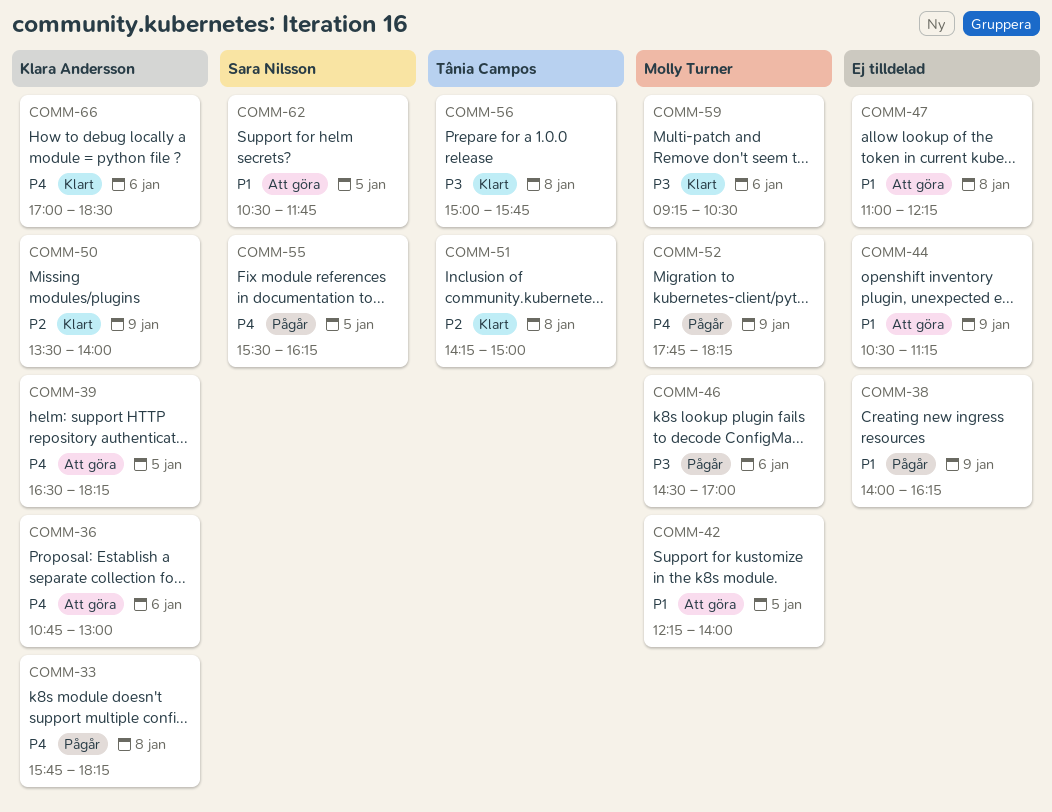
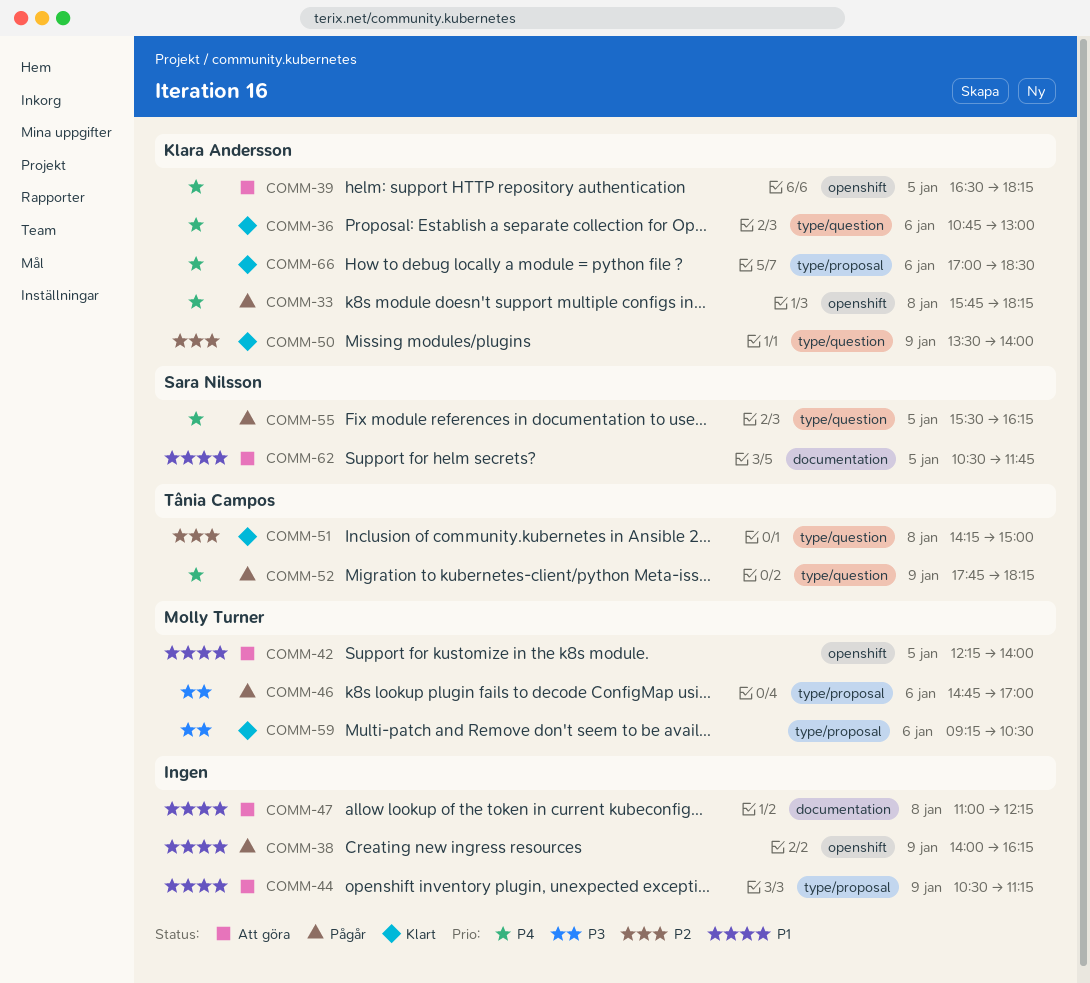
COMM-36, status: Att göra -> Klart
COMM-46, begins: 14:30 -> 14:45
COMM-52, owner: Molly Turner -> Tânia Campos
COMM-56: present -> none

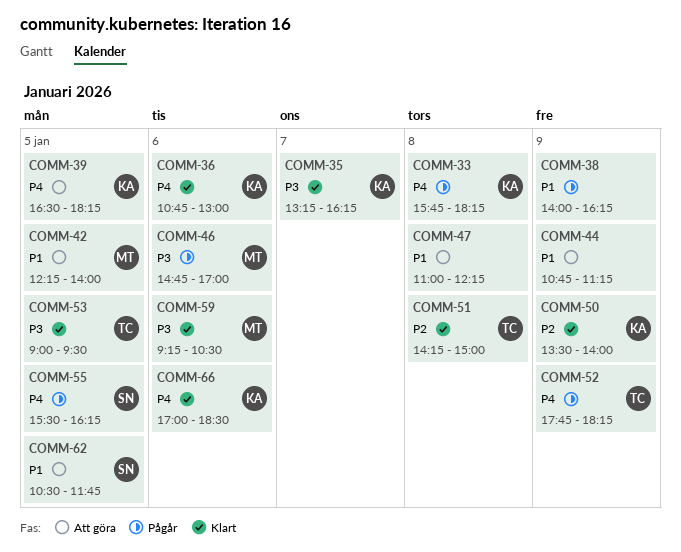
COMM-35: none -> present
COMM-44, begins: 10:30 -> 10:45
COMM-53: none -> present

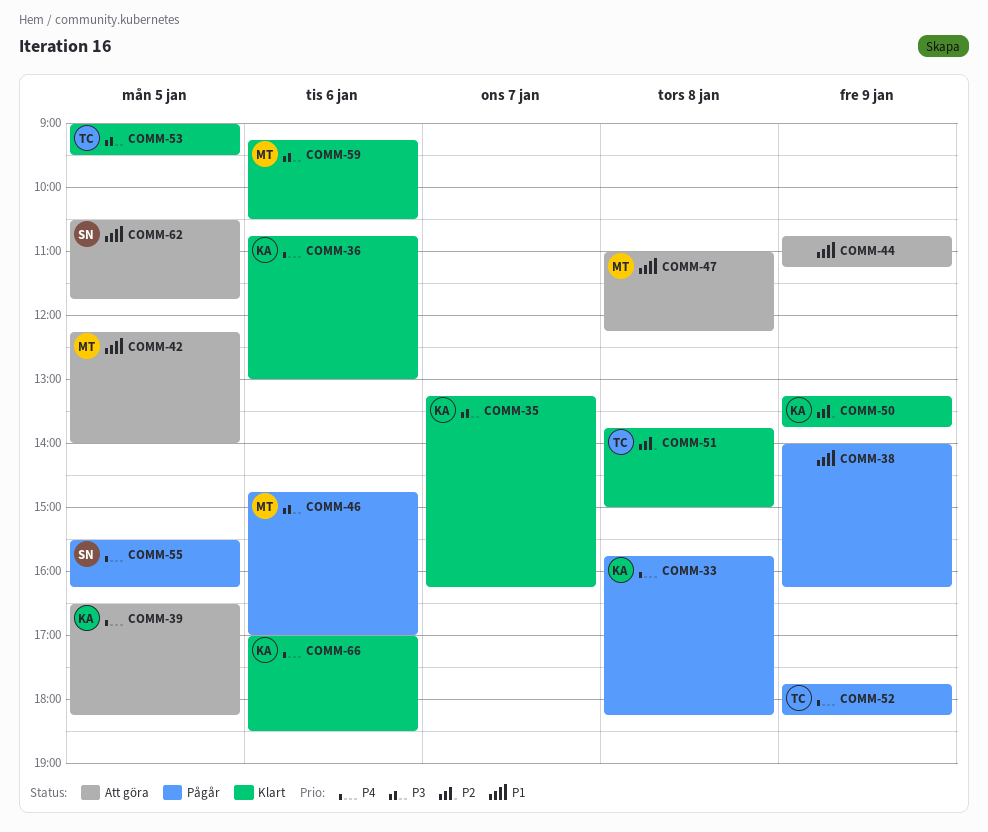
COMM-47, owner: none -> MT
COMM-50, begins: 13:30 -> 13:15
COMM-50, ends: 14:00 -> 13:45
COMM-51, begins: 14:15 -> 13:45

